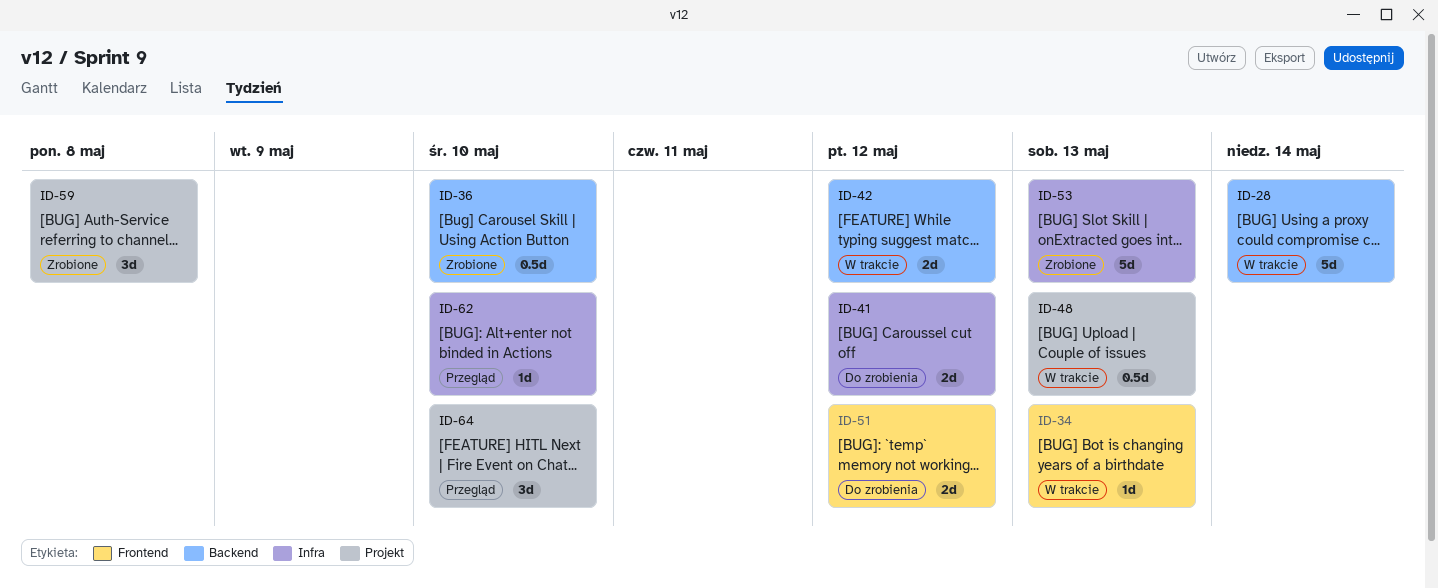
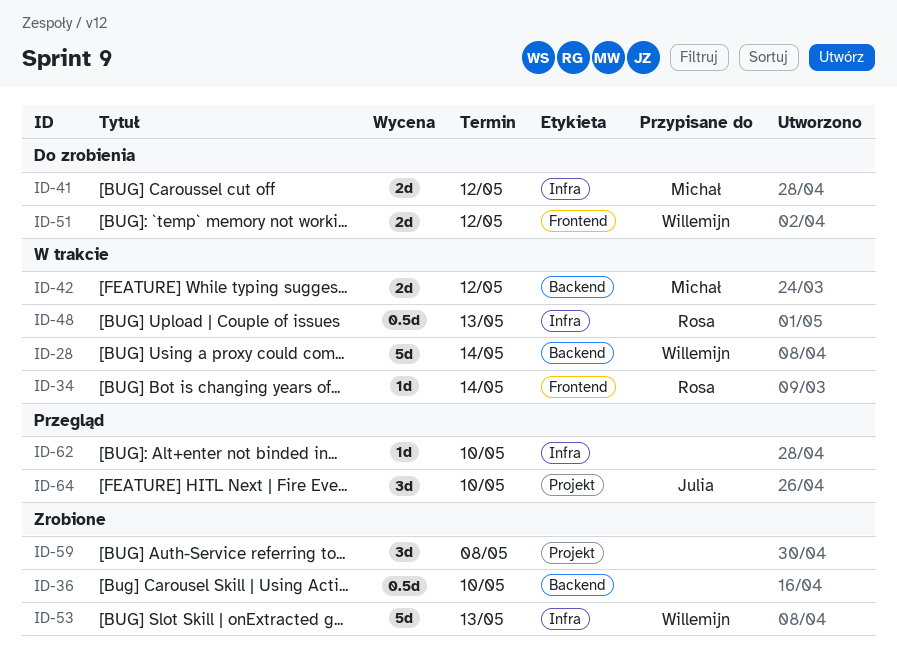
ID-34, due: May 13 -> May 14
ID-48, label: Projekt -> Infra

